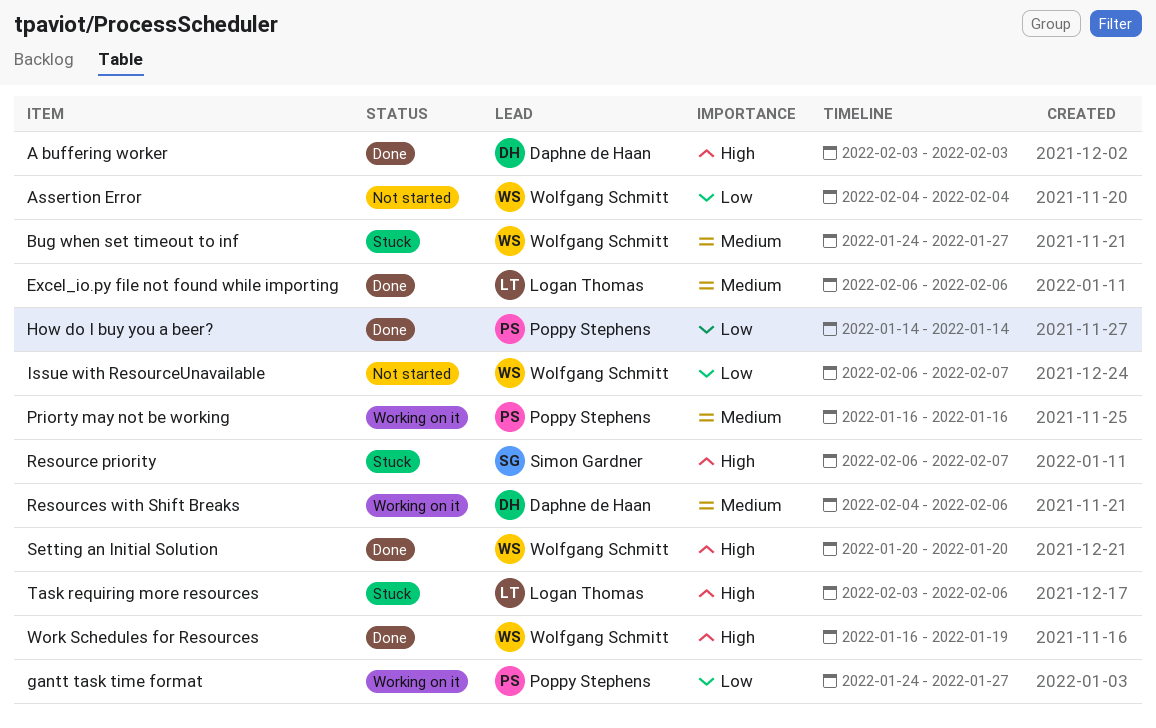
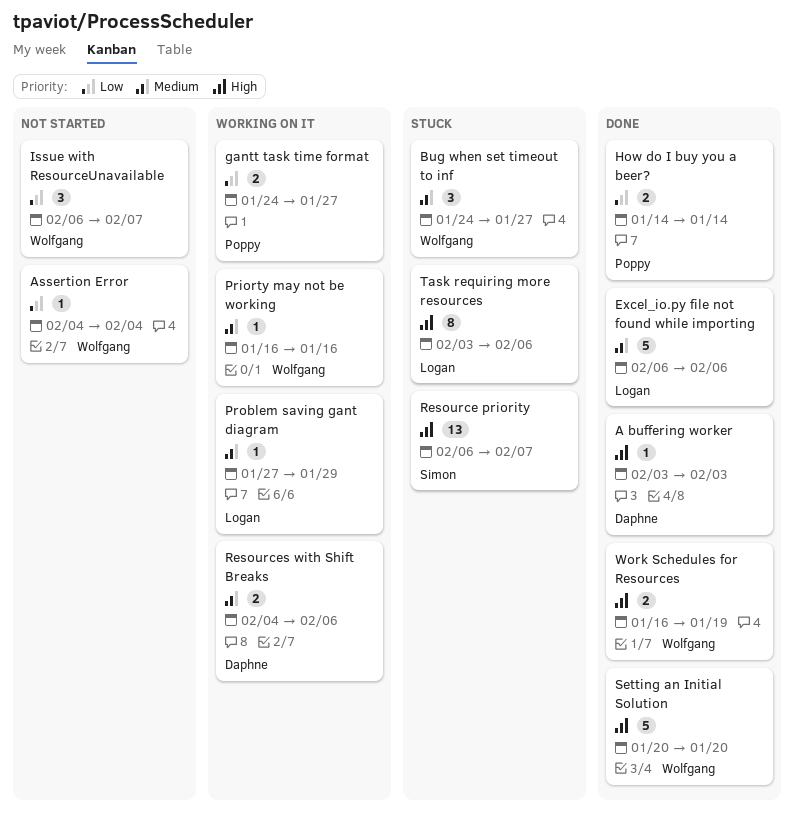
Priorty may not be working, owner: Poppy Stephens -> Wolfgang Schmitt
Problem saving gant diagram: none -> present

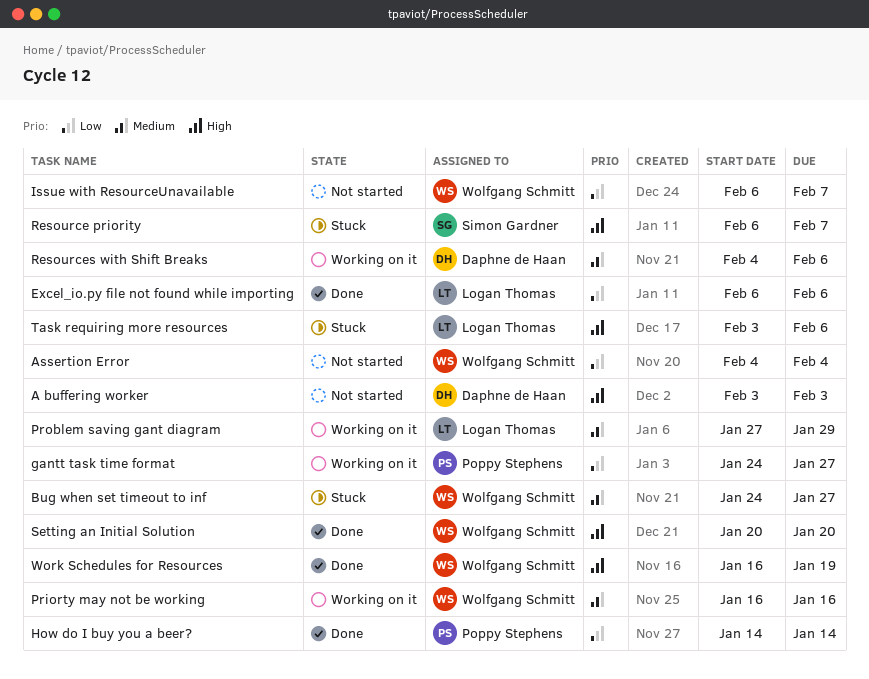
A buffering worker, status: Done -> Not started
Excel_io.py file not found while importing, priority: Medium -> Low

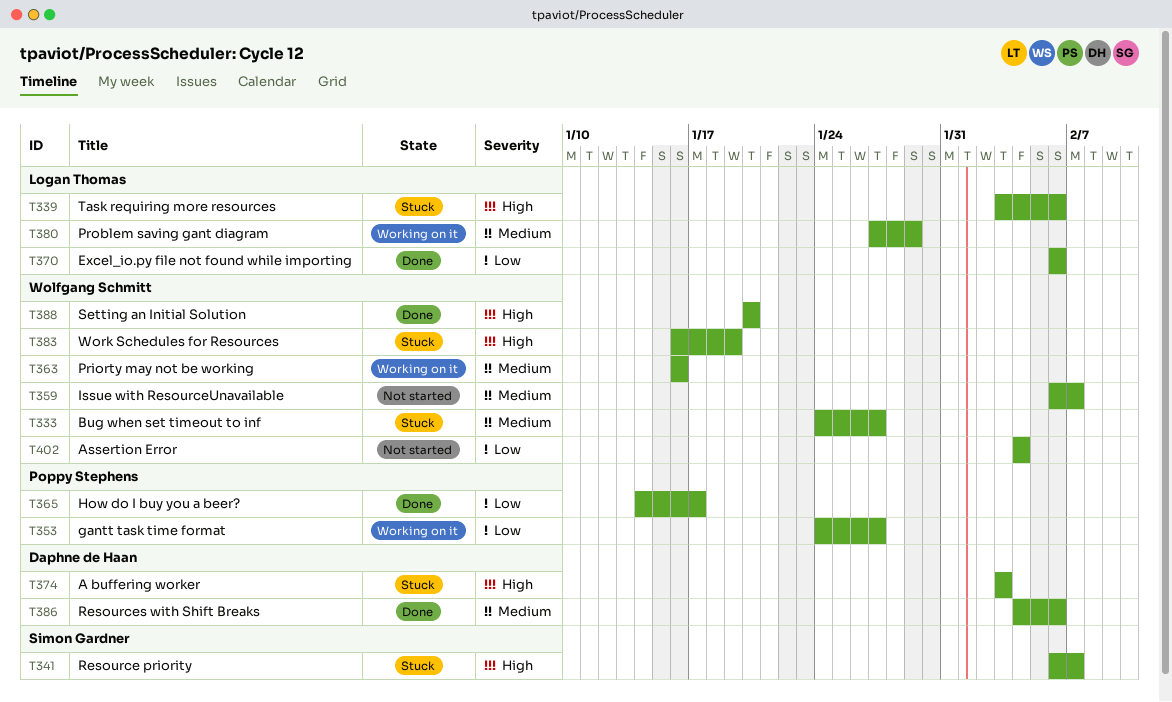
A buffering worker, status: Not started -> Stuck
How do I buy you a beer?, due: Jan 14 -> Jan 17
Issue with ResourceUnavailable, priority: Low -> Medium
Resources with Shift Breaks, status: Working on it -> Done
Work Schedules for Resources, status: Done -> Stuck

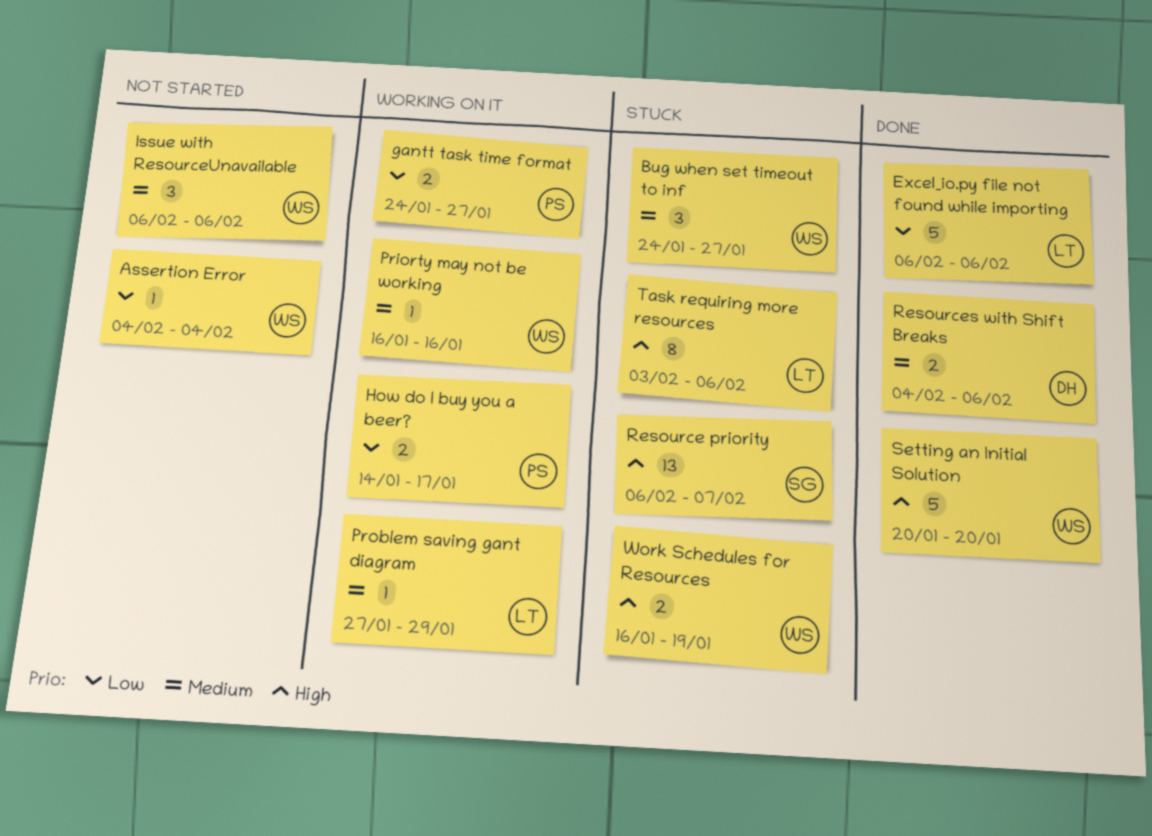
A buffering worker: present -> none
How do I buy you a beer?, status: Done -> Working on it
Issue with ResourceUnavailable, due: Feb 7 -> Feb 6

